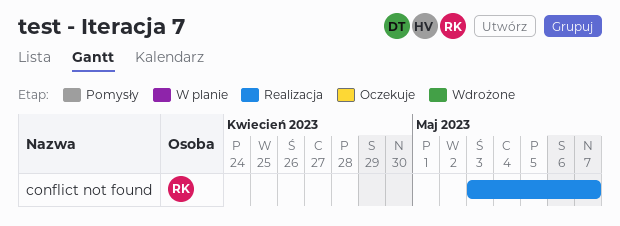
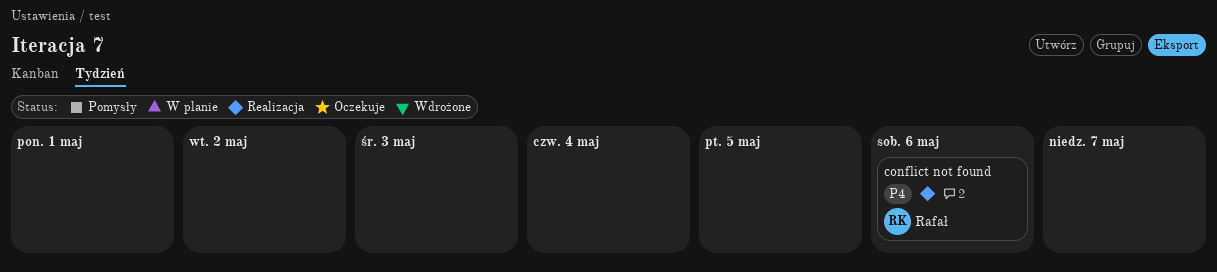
conflict not found, due: May 7 -> May 6

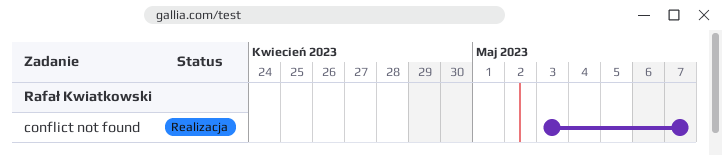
conflict not found, due: May 6 -> May 7

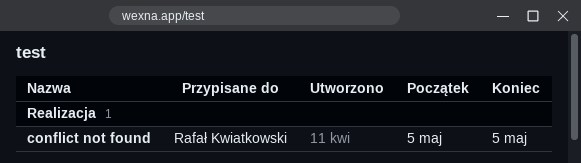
conflict not found, start: May 3 -> May 5
conflict not found, due: May 7 -> May 5

